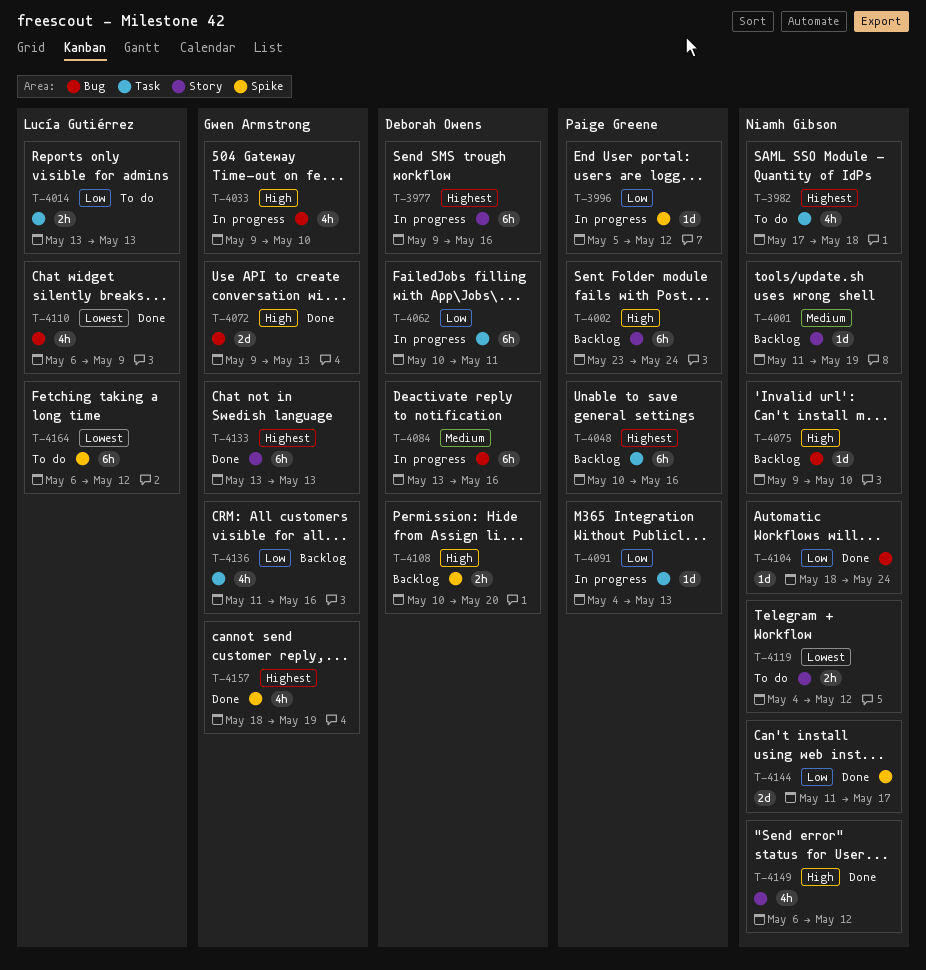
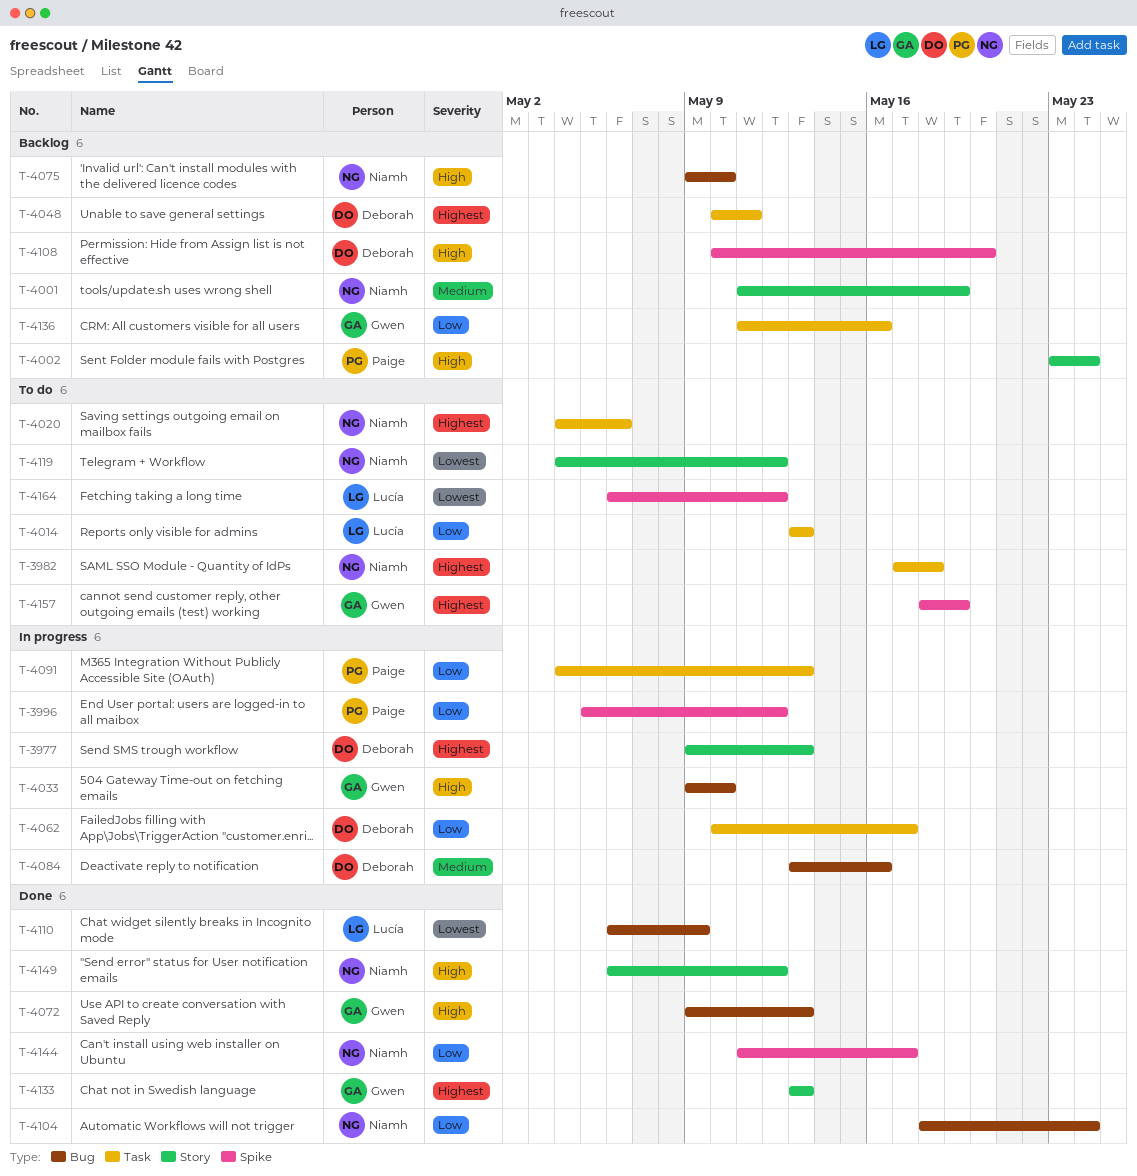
T-3977, due: May 16 -> May 13
T-4020: none -> present
T-4048, owner: Paige Greene -> Deborah Owens
T-4048, due: May 16 -> May 11
T-4062, due: May 11 -> May 17
T-4157, status: Done -> To do

